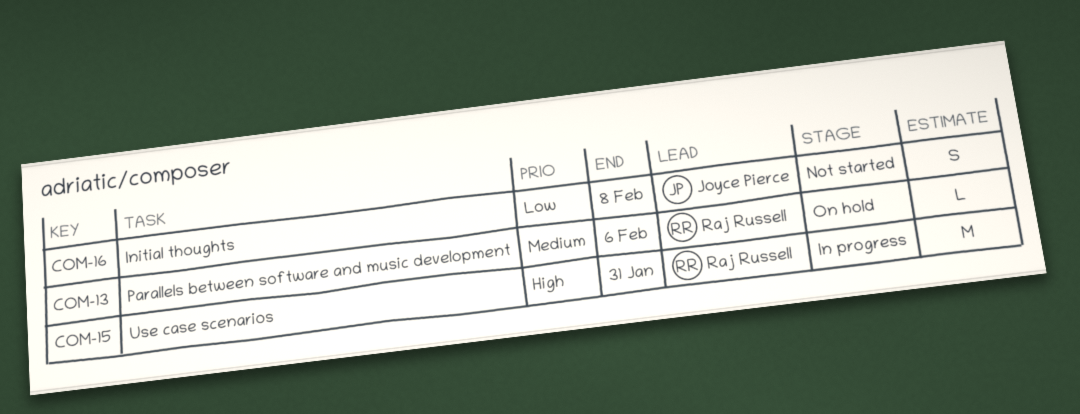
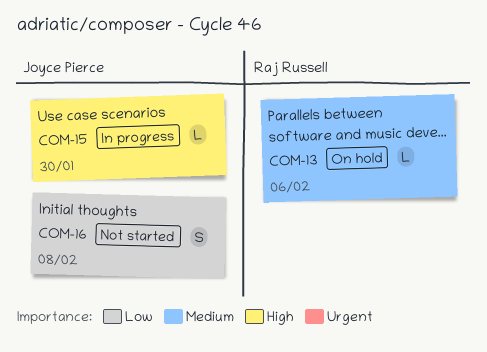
COM-15, owner: Raj Russell -> Joyce Pierce
COM-15, estimate: M -> L
COM-15, due: Jan 31 -> Jan 30

